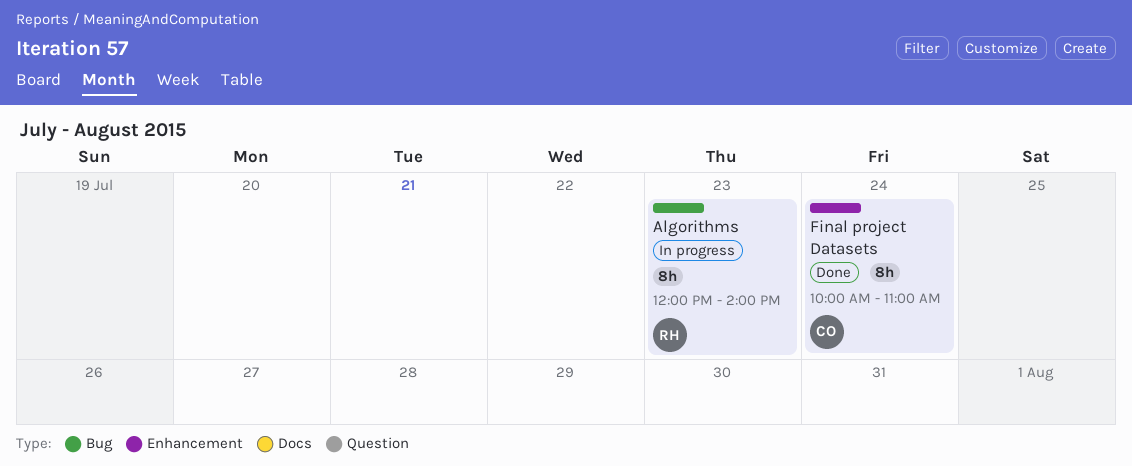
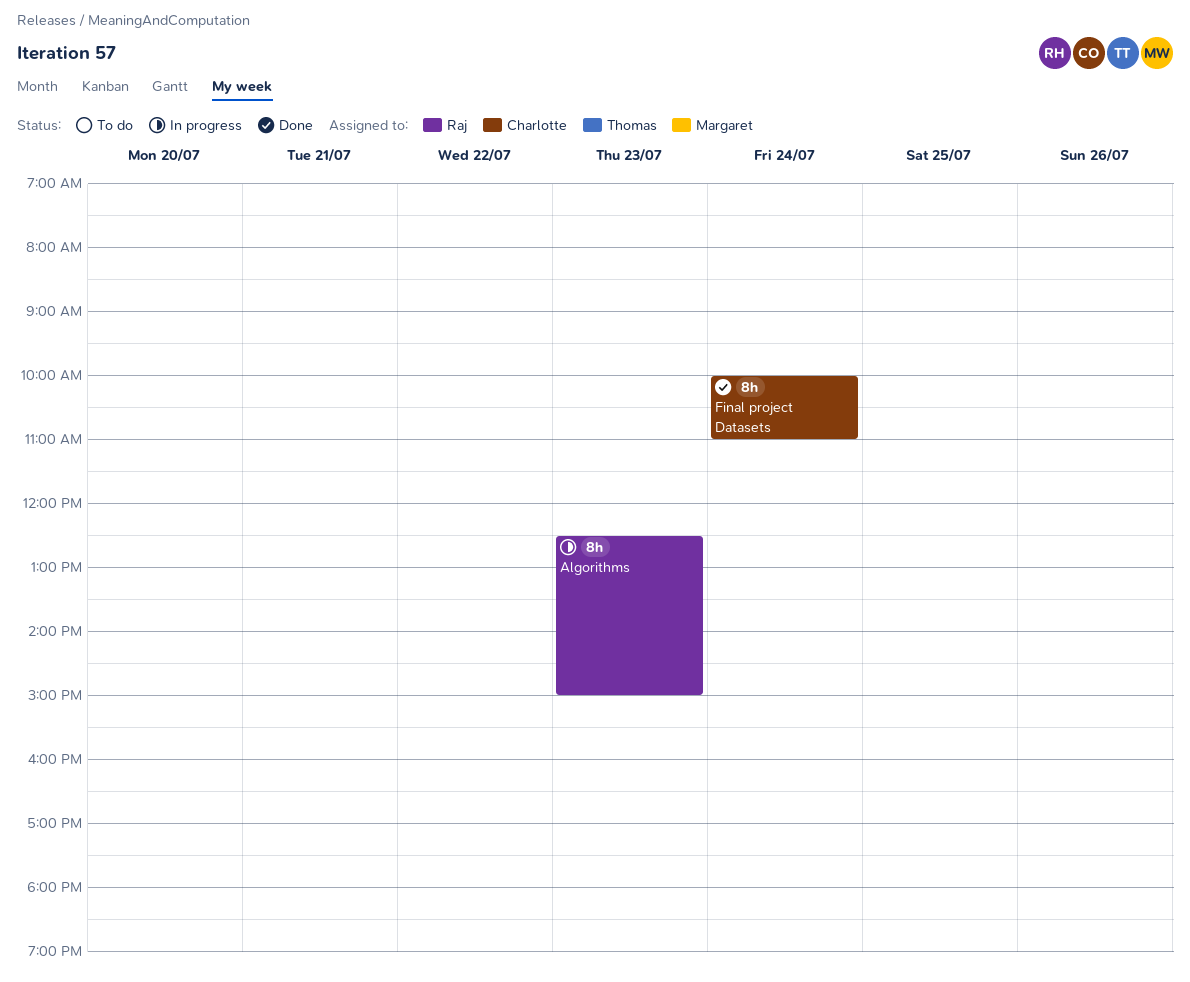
Algorithms, begins: 12:00 -> 12:30
Algorithms, ends: 14:00 -> 15:00

